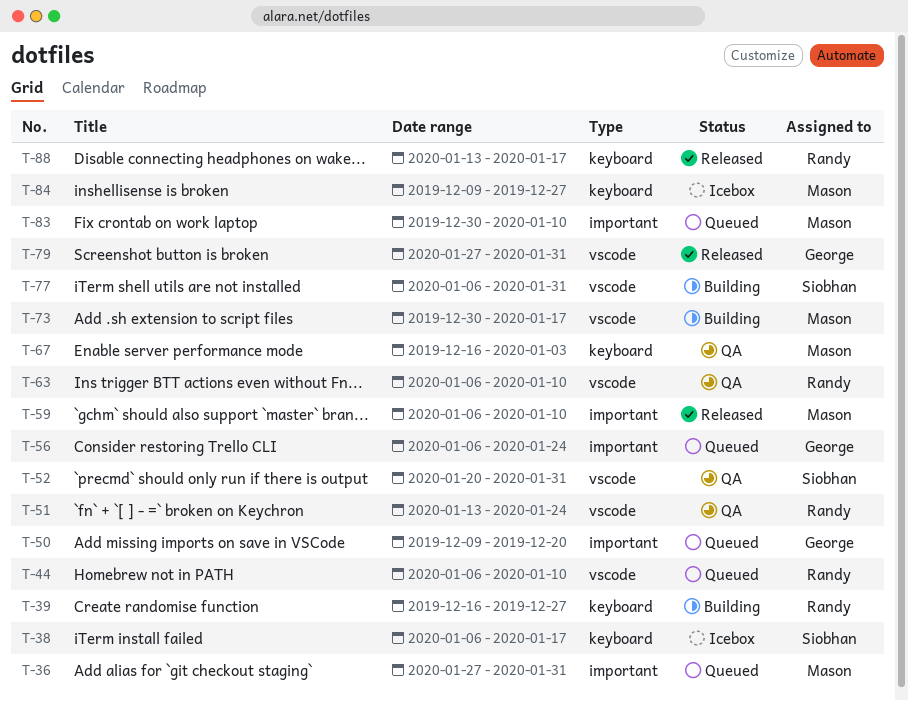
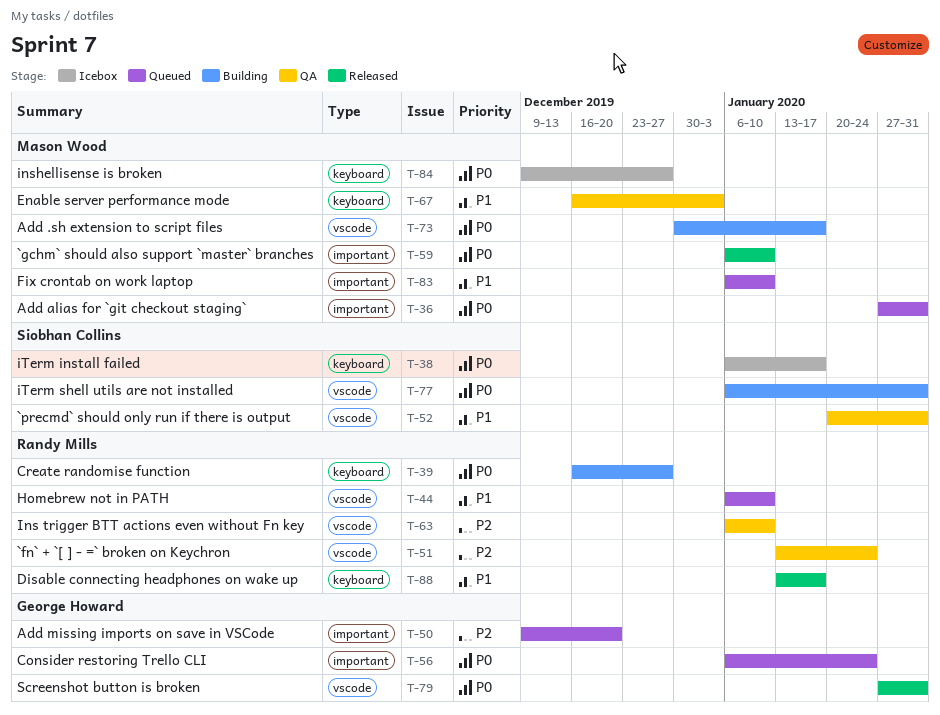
T-83, start: Dec 30 -> Jan 6

